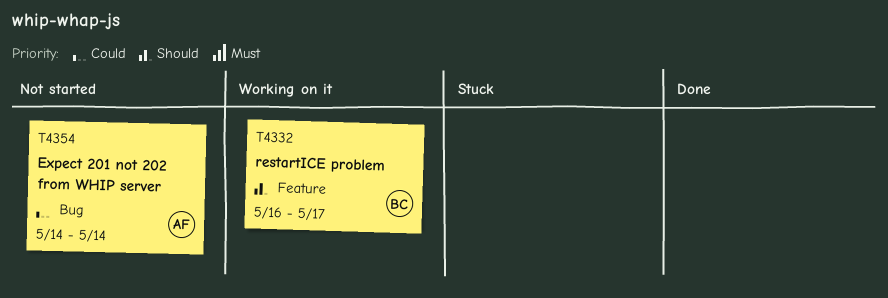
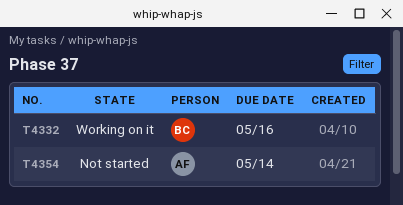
T4332, due: May 17 -> May 16

